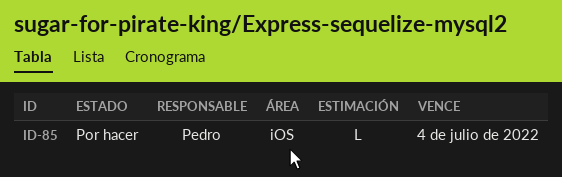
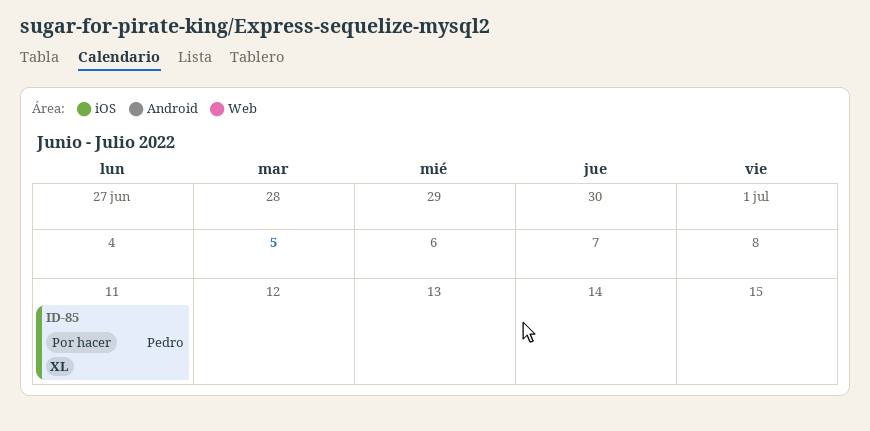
ID-85, estimate: L -> XL
ID-85, due: Jul 4 -> Jul 11

